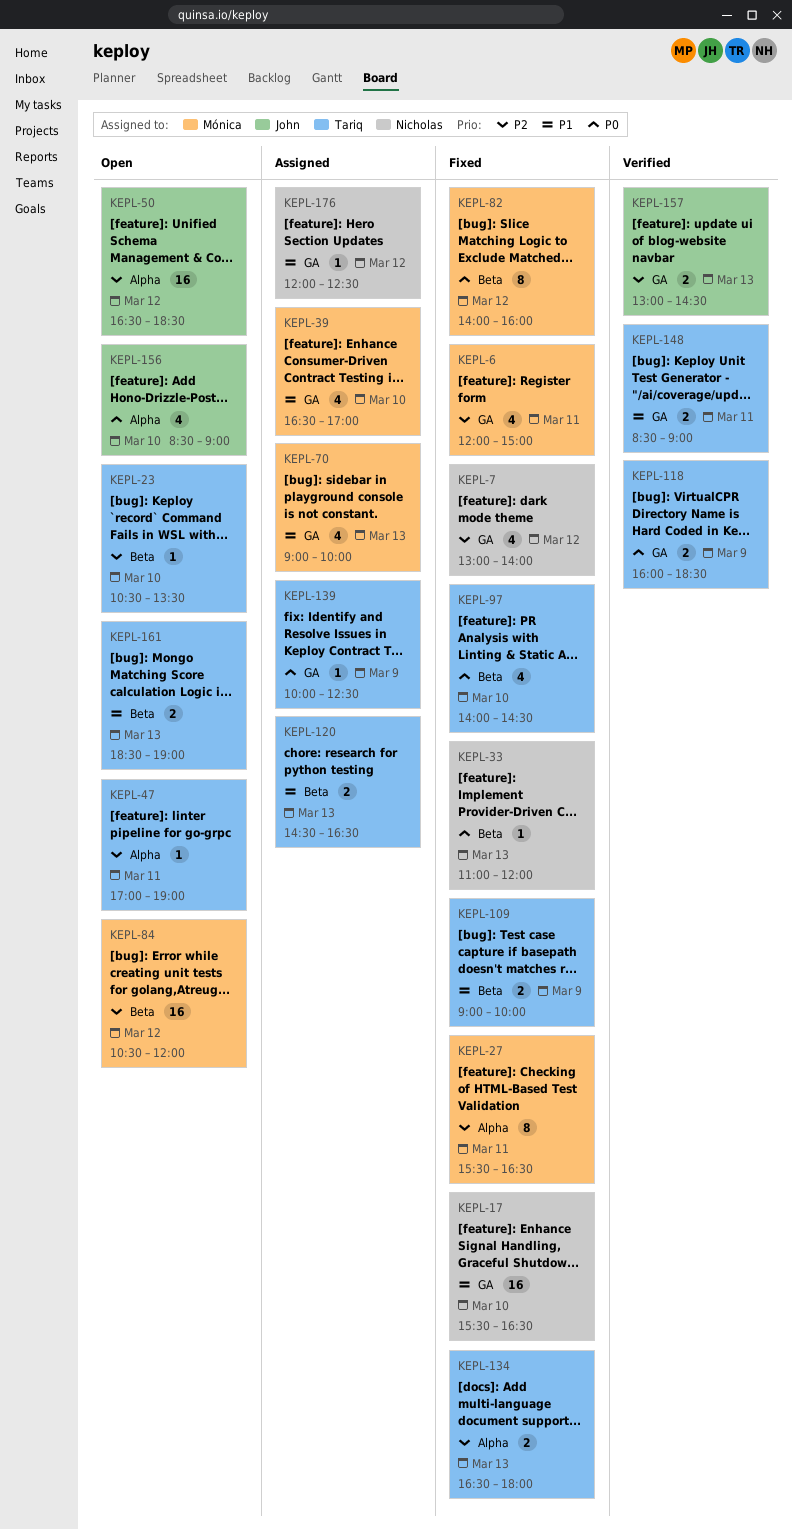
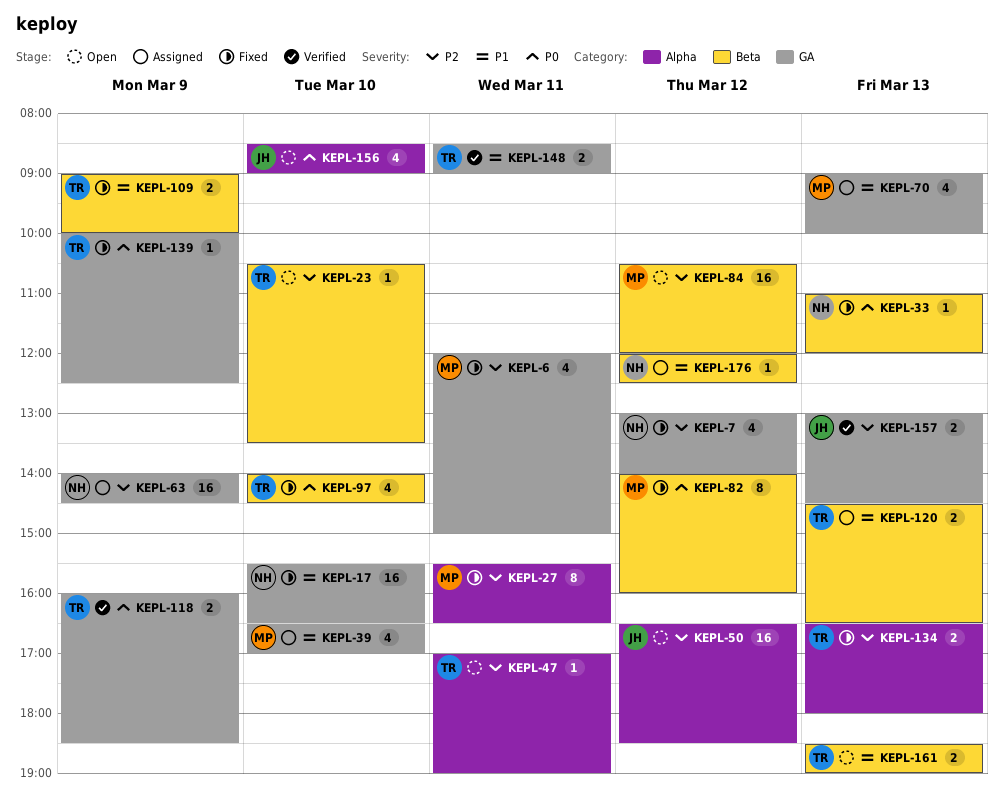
KEPL-63: none -> present
KEPL-139, status: Assigned -> Fixed
KEPL-176, label: GA -> Beta

